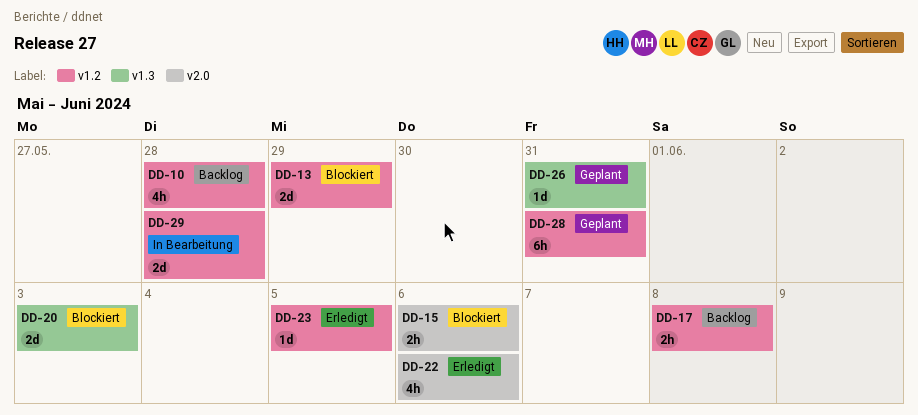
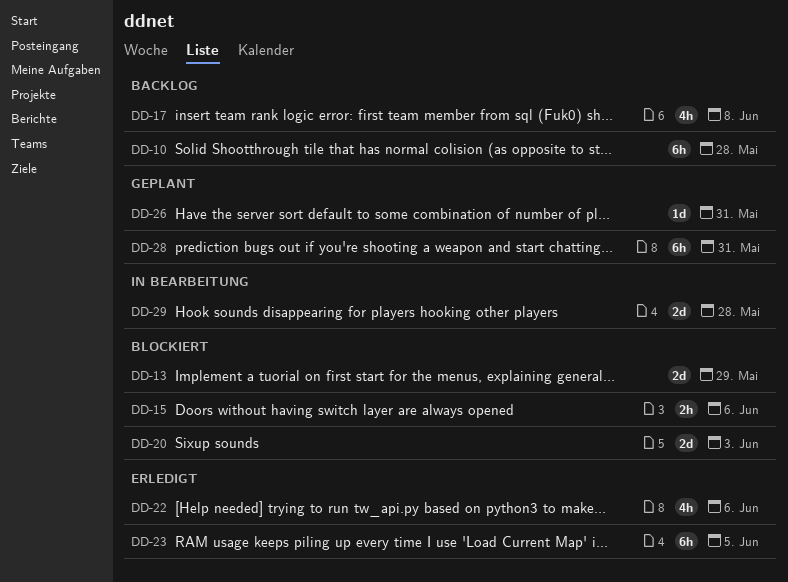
DD-10, estimate: 4h -> 6h
DD-17, estimate: 2h -> 4h
DD-23, estimate: 1d -> 6h

